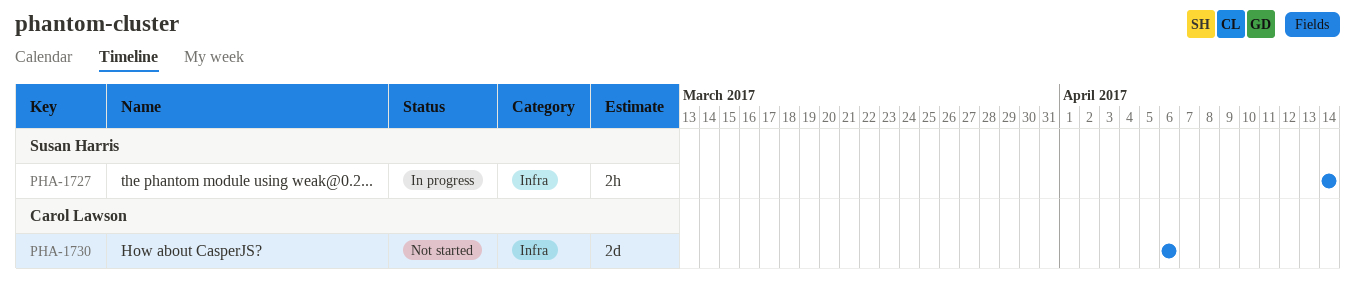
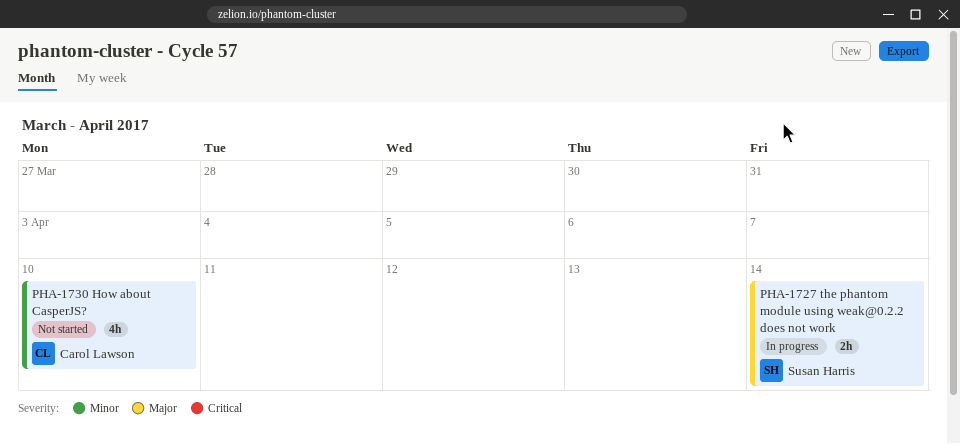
PHA-1730, estimate: 2d -> 4h
PHA-1730, due: Apr 6 -> Apr 10

